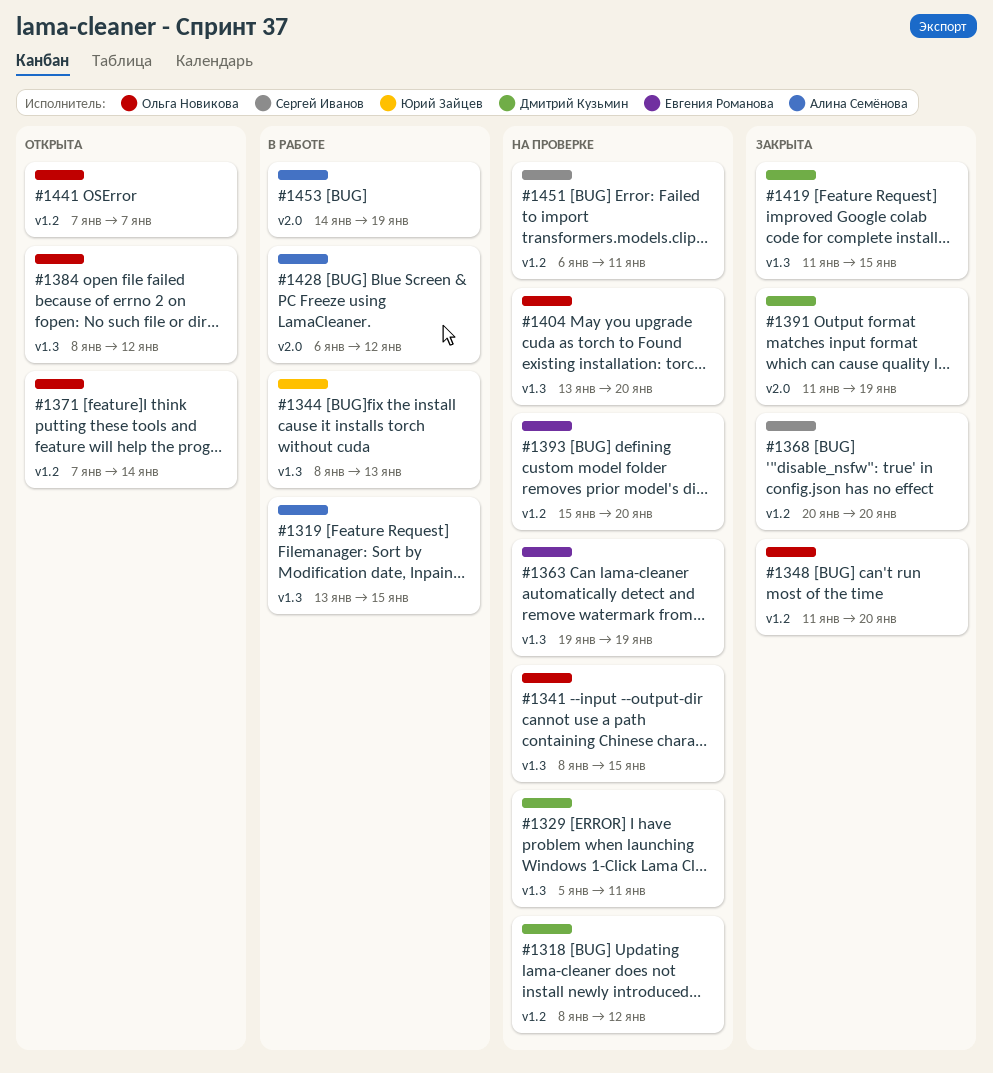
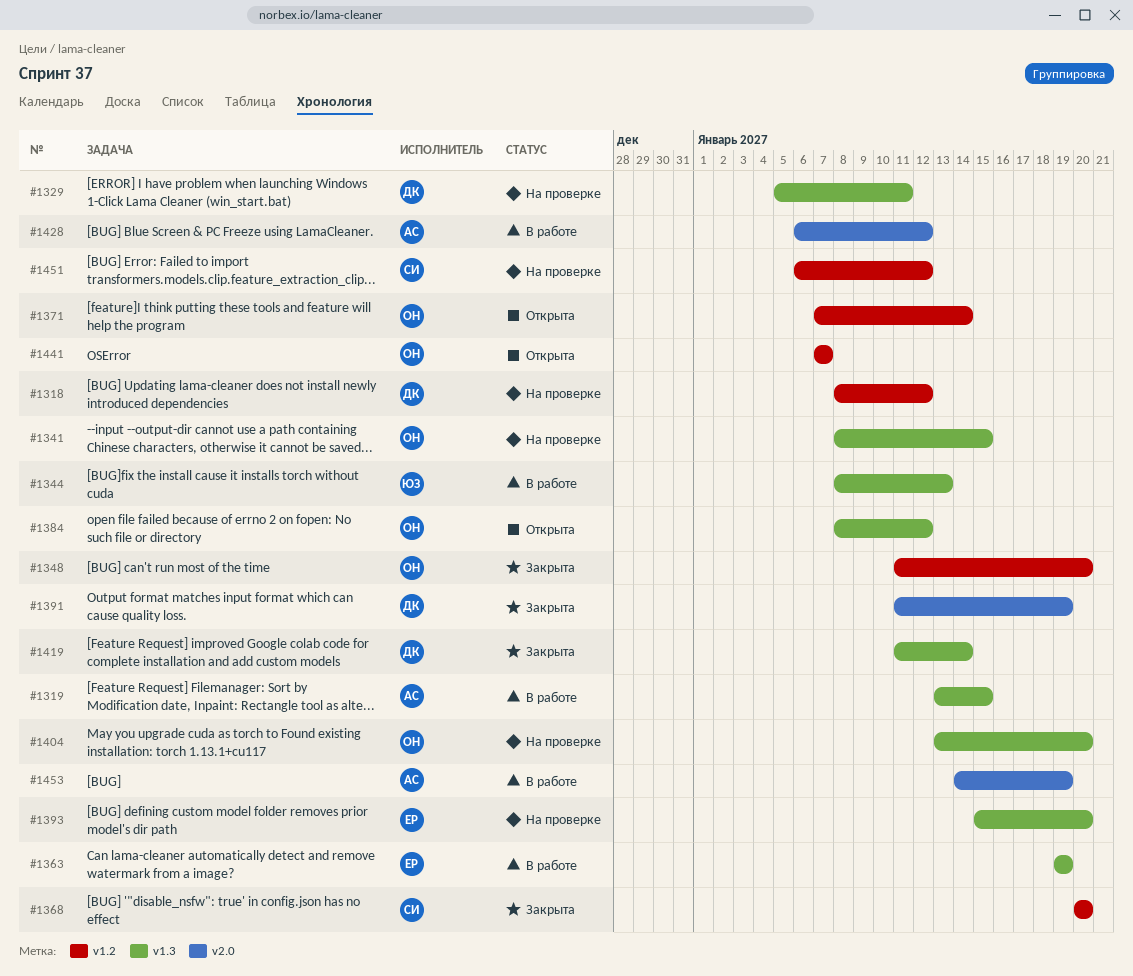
#1363, status: На проверке -> В работе
#1393, label: v1.2 -> v1.3
#1419, due: Jan 15 -> Jan 14
#1451, due: Jan 11 -> Jan 12

